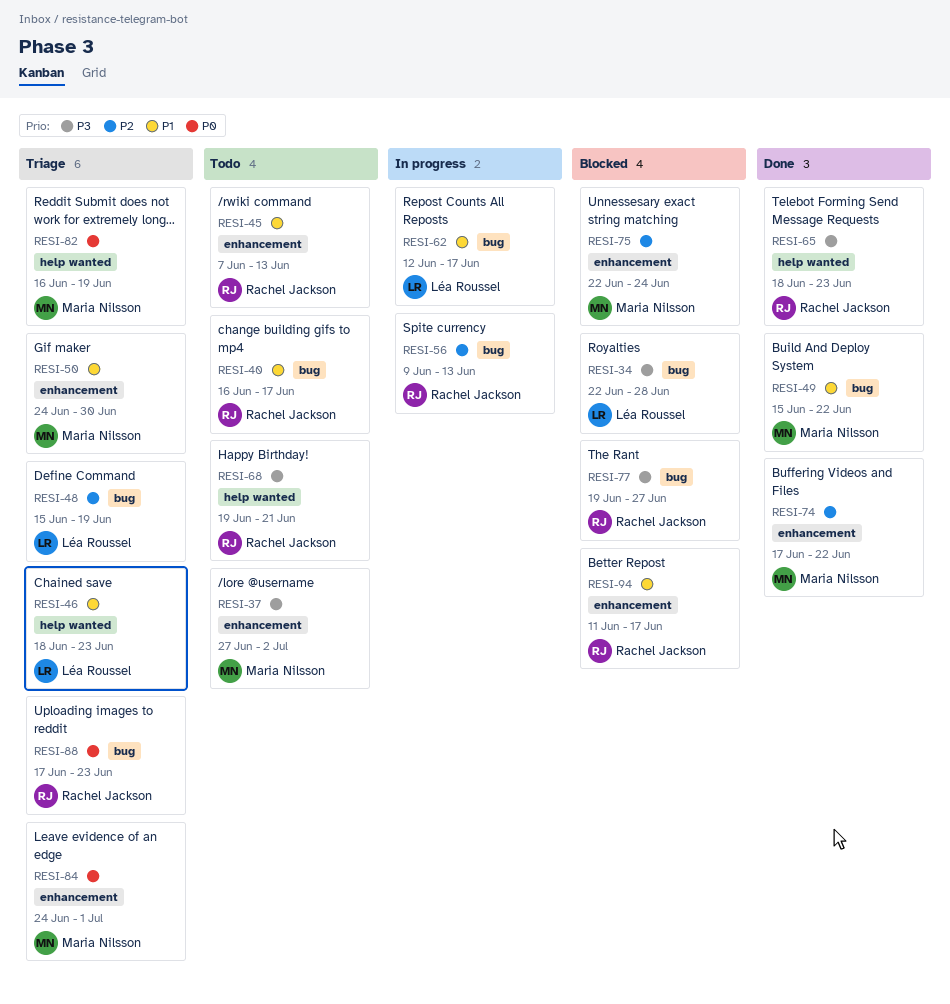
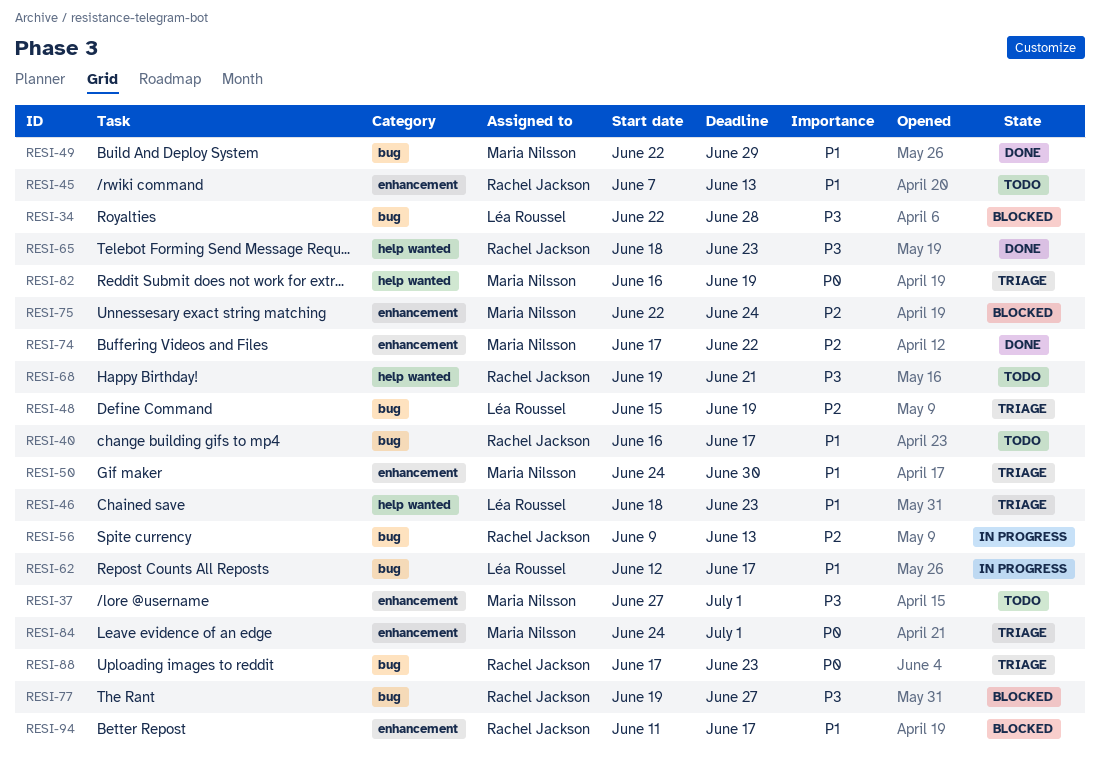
RESI-37, due: Jul 2 -> Jul 1
RESI-49, start: Jun 15 -> Jun 22
RESI-49, due: Jun 22 -> Jun 29

